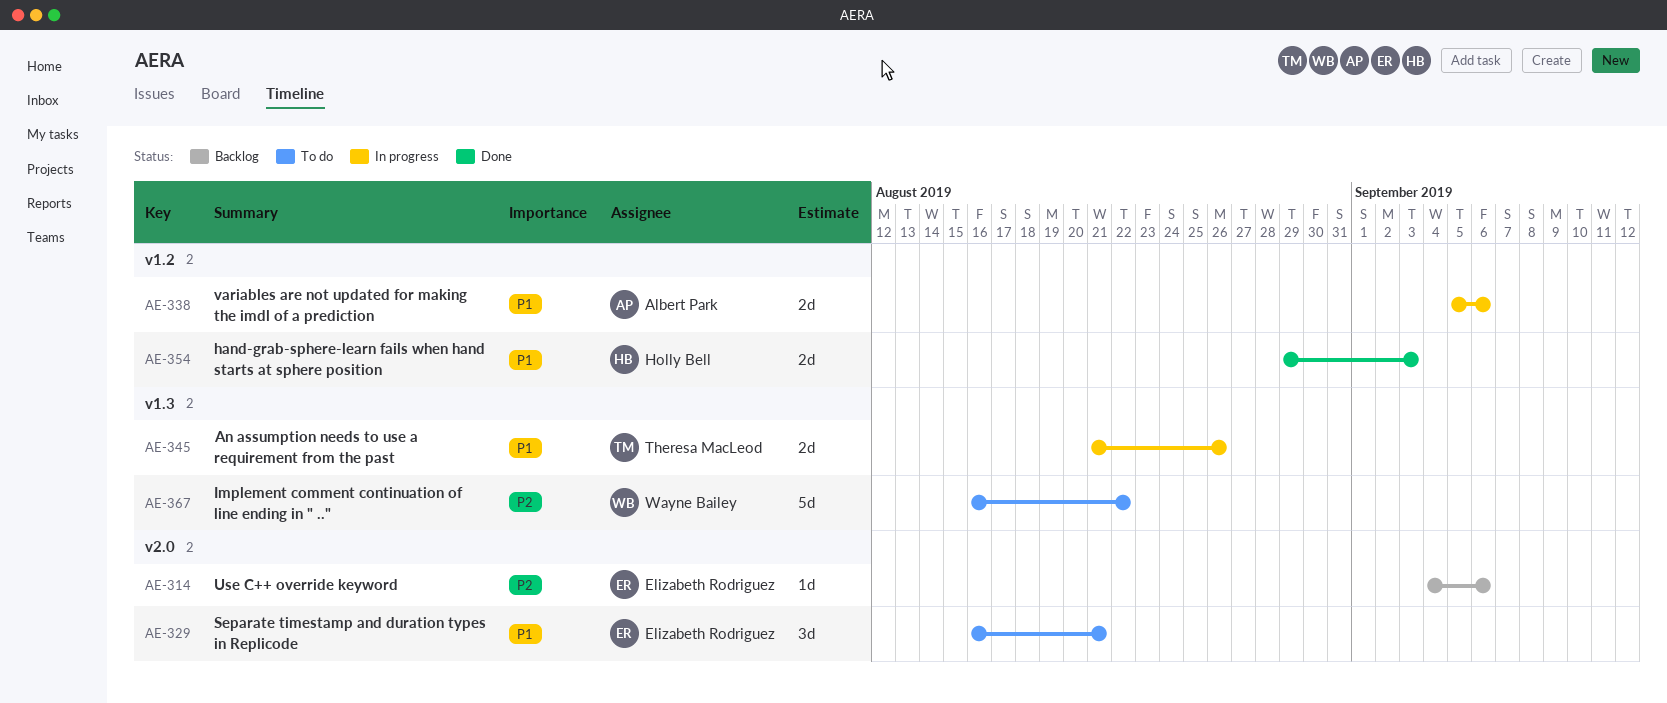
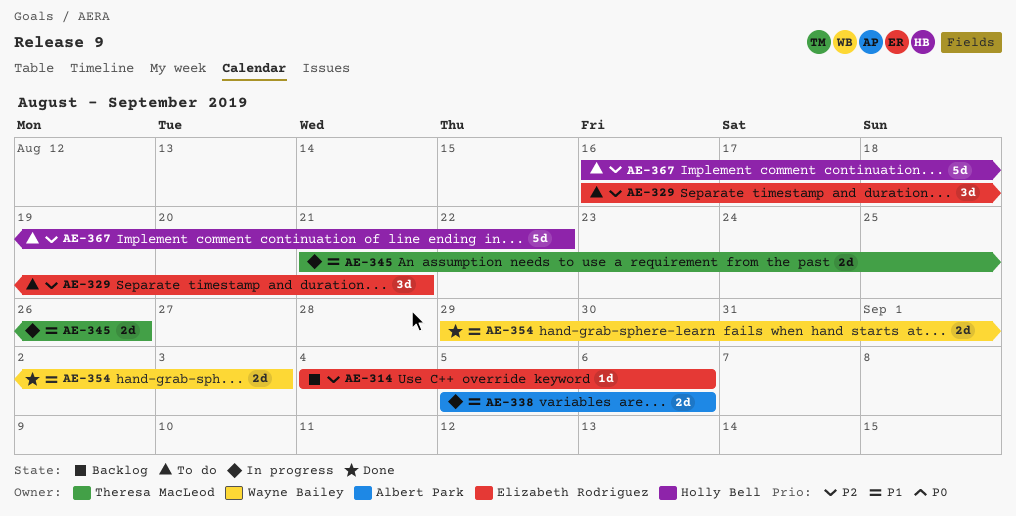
AE-329, priority: P1 -> P2
AE-354, owner: Holly Bell -> Wayne Bailey
AE-367, owner: Wayne Bailey -> Holly Bell

